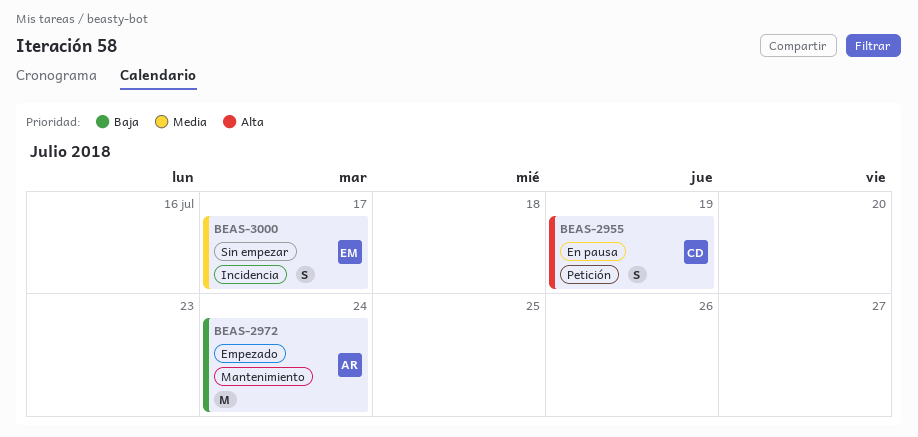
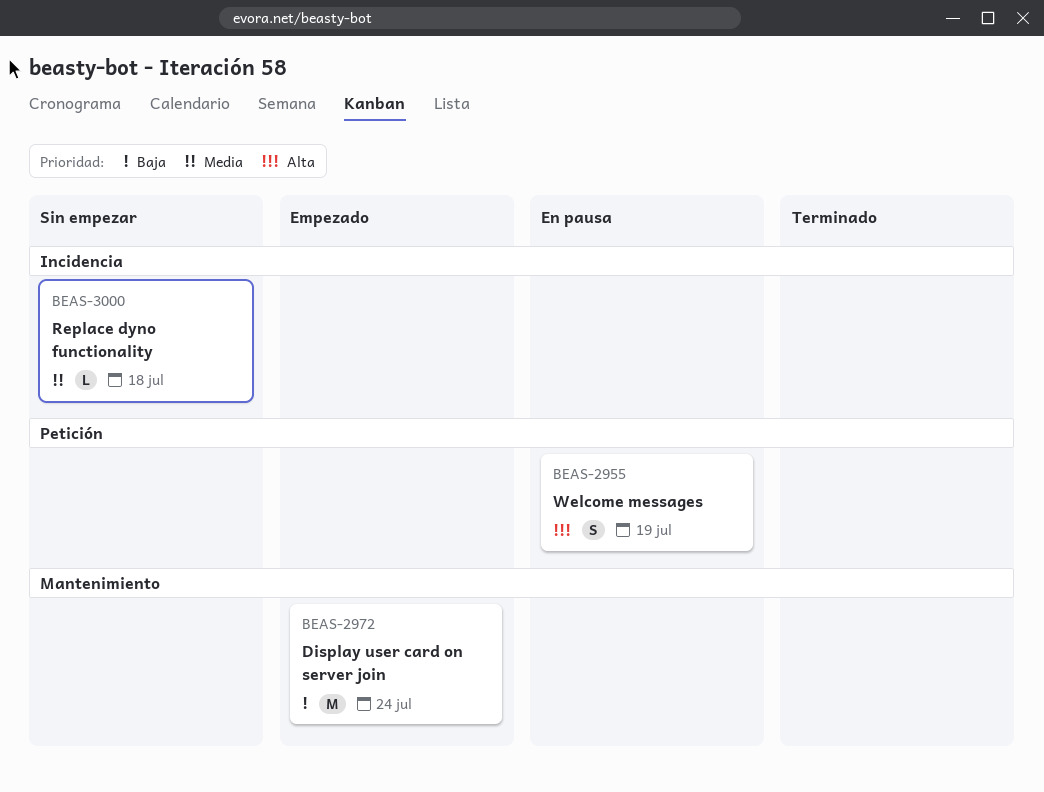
BEAS-3000, estimate: S -> L
BEAS-3000, due: Jul 17 -> Jul 18

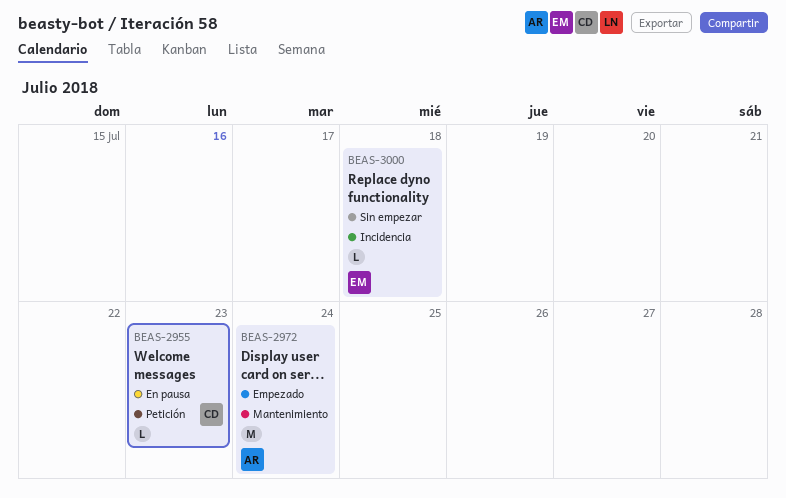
BEAS-2955, estimate: S -> L
BEAS-2955, due: Jul 19 -> Jul 23

